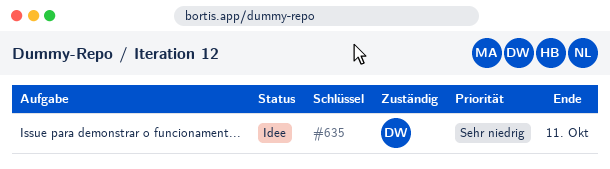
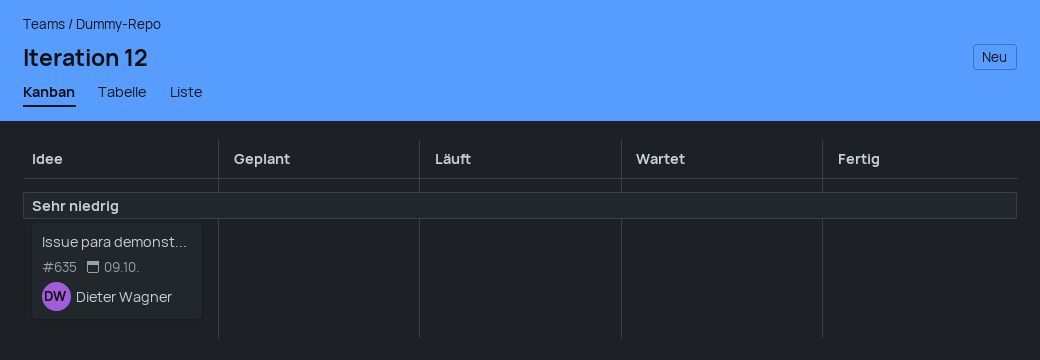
#635, due: Oct 11 -> Oct 9

